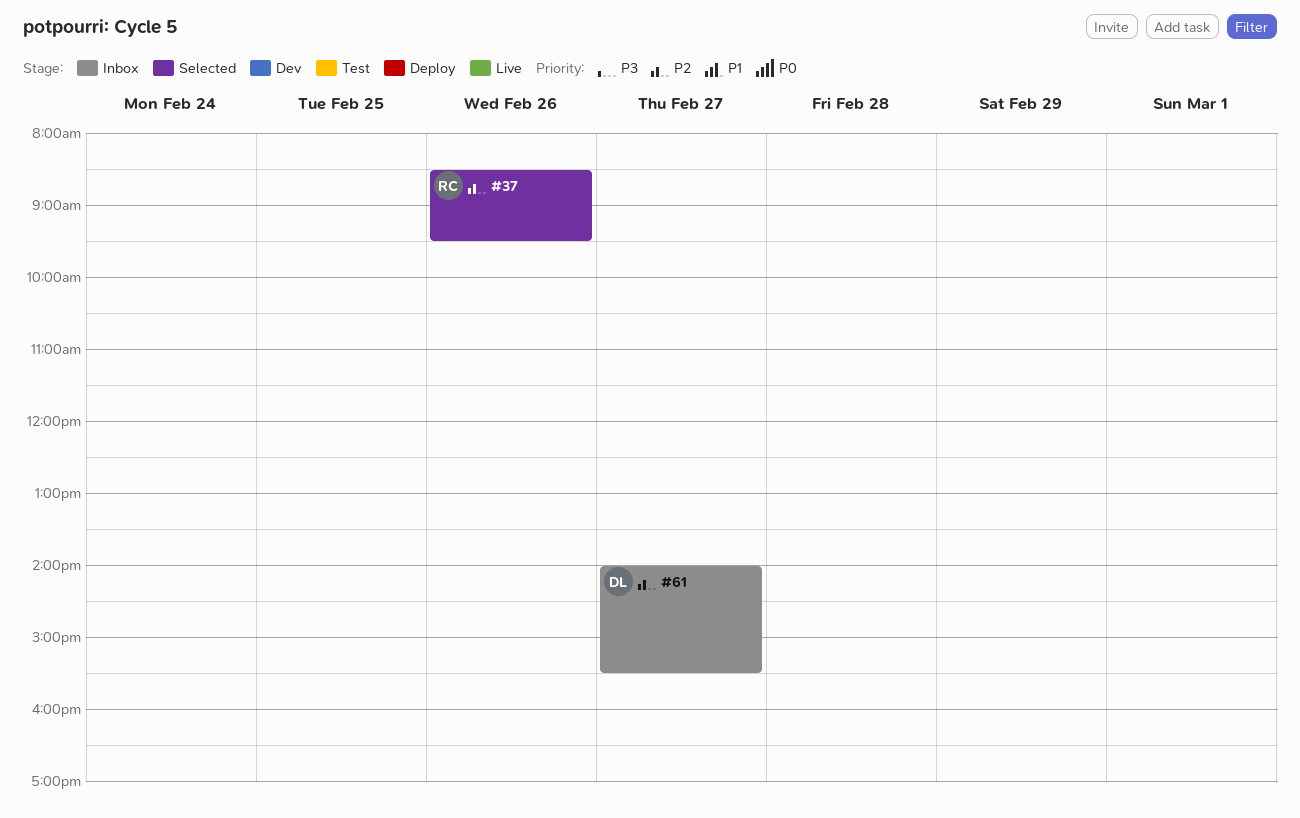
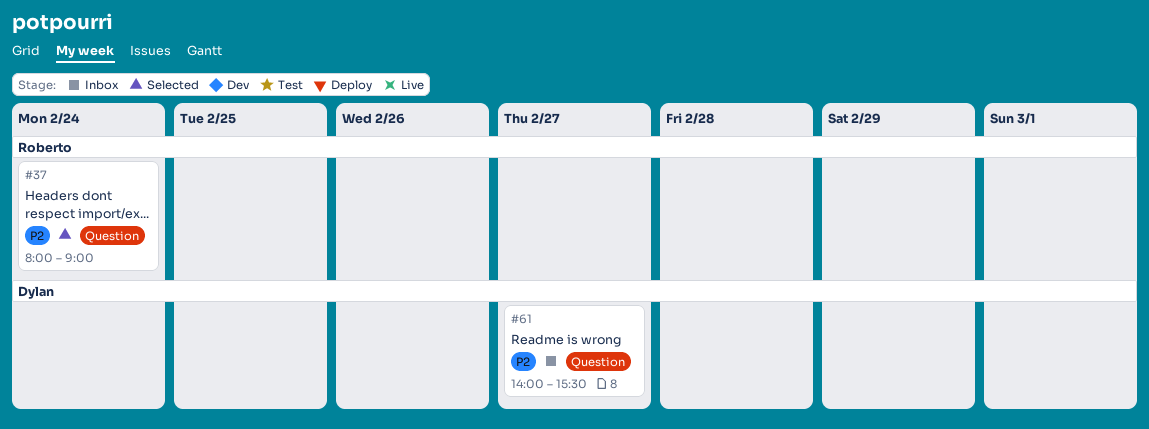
#37, day: Feb 26 -> Feb 24
#37, begins: 08:30 -> 08:00
#37, ends: 09:30 -> 09:00

